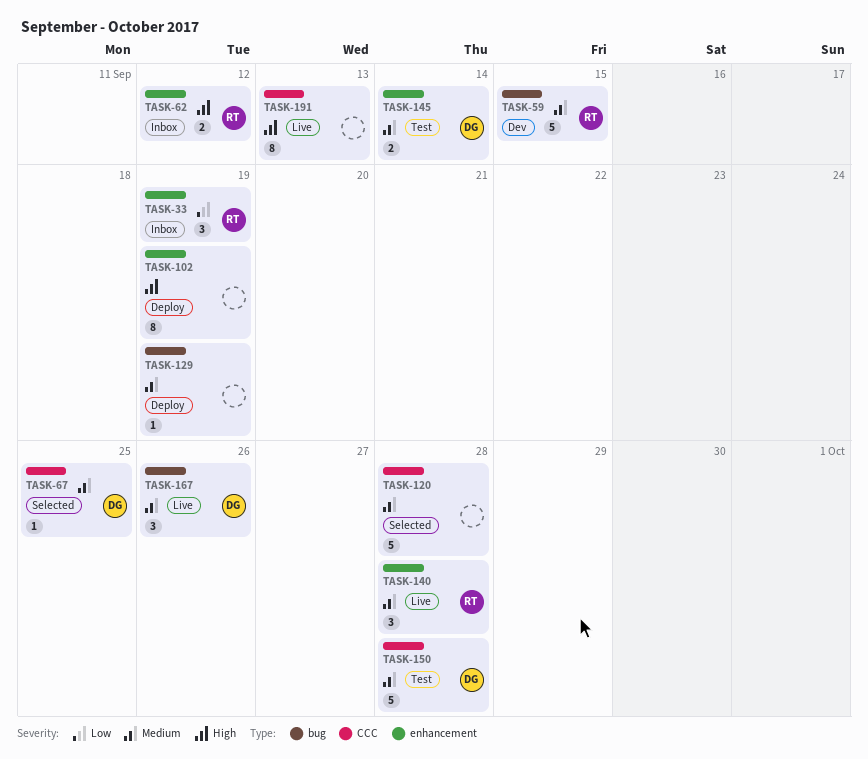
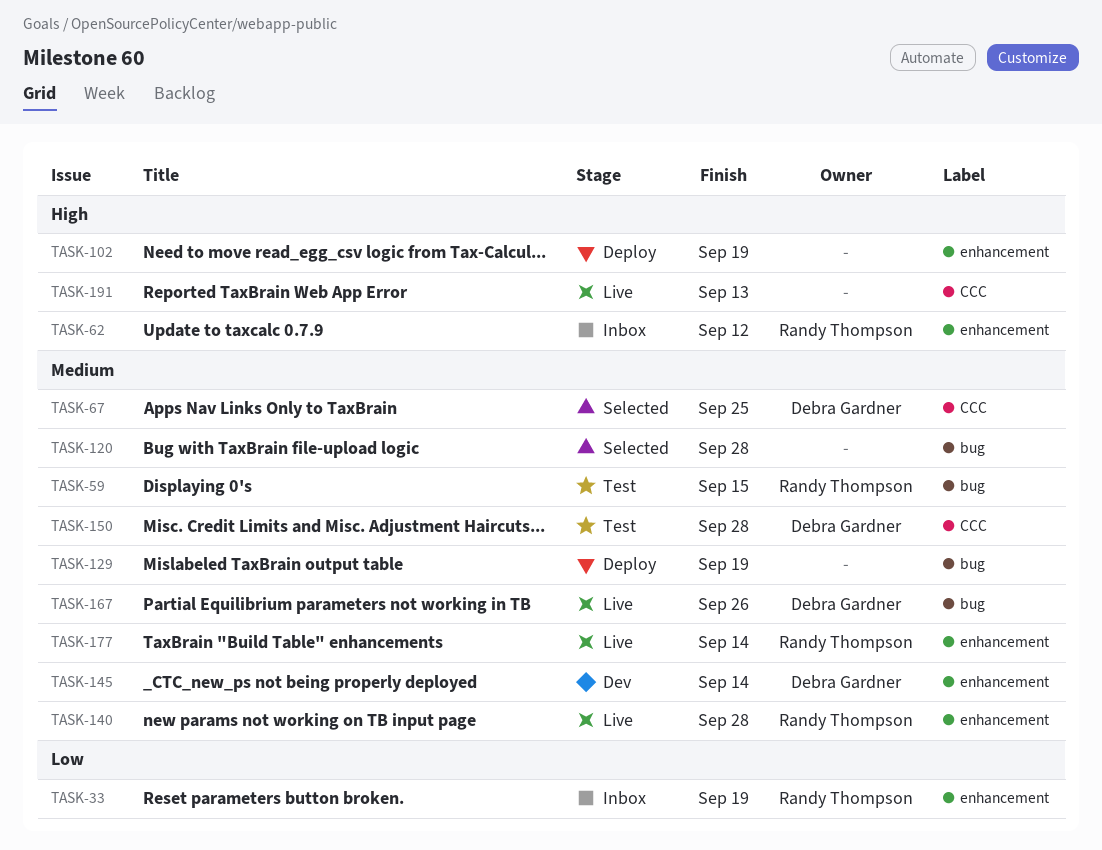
TASK-59, status: Dev -> Test
TASK-120, label: CCC -> bug
TASK-145, status: Test -> Dev
TASK-177: none -> present

